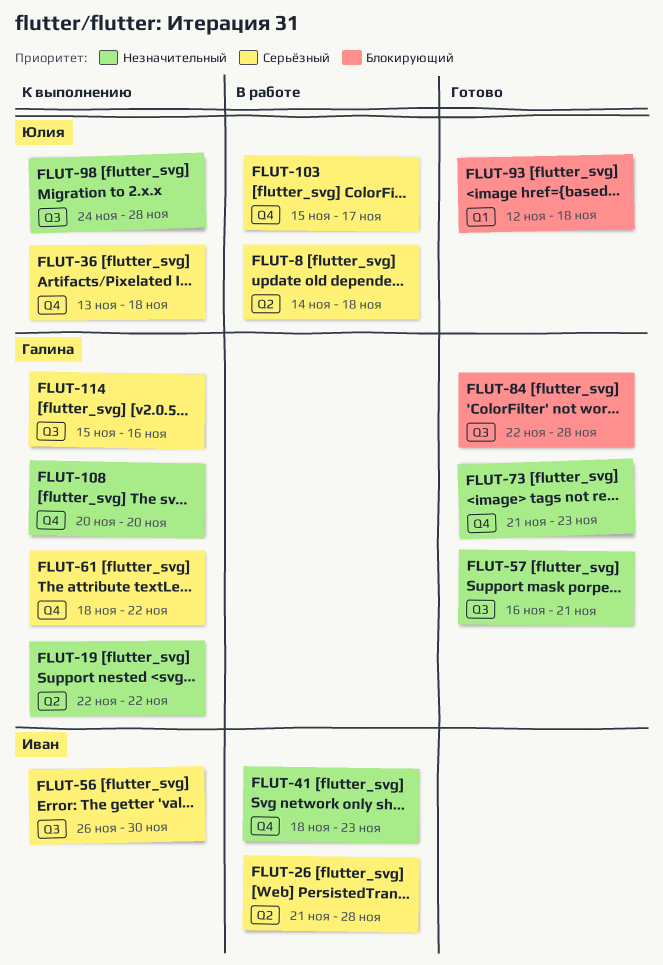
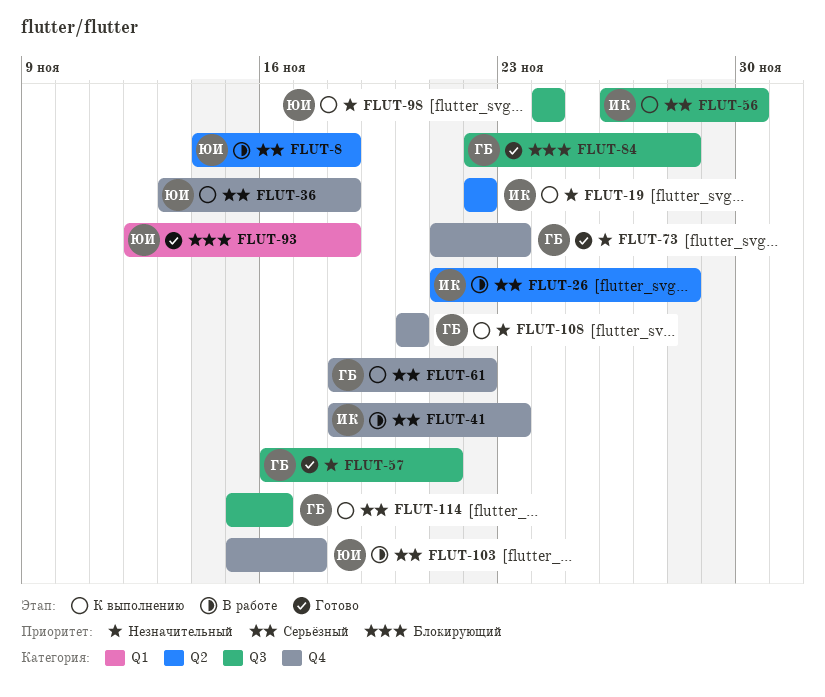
FLUT-19, owner: Галина -> Иван
FLUT-41, priority: Незначительный -> Серьёзный
FLUT-98, due: Nov 28 -> Nov 24

